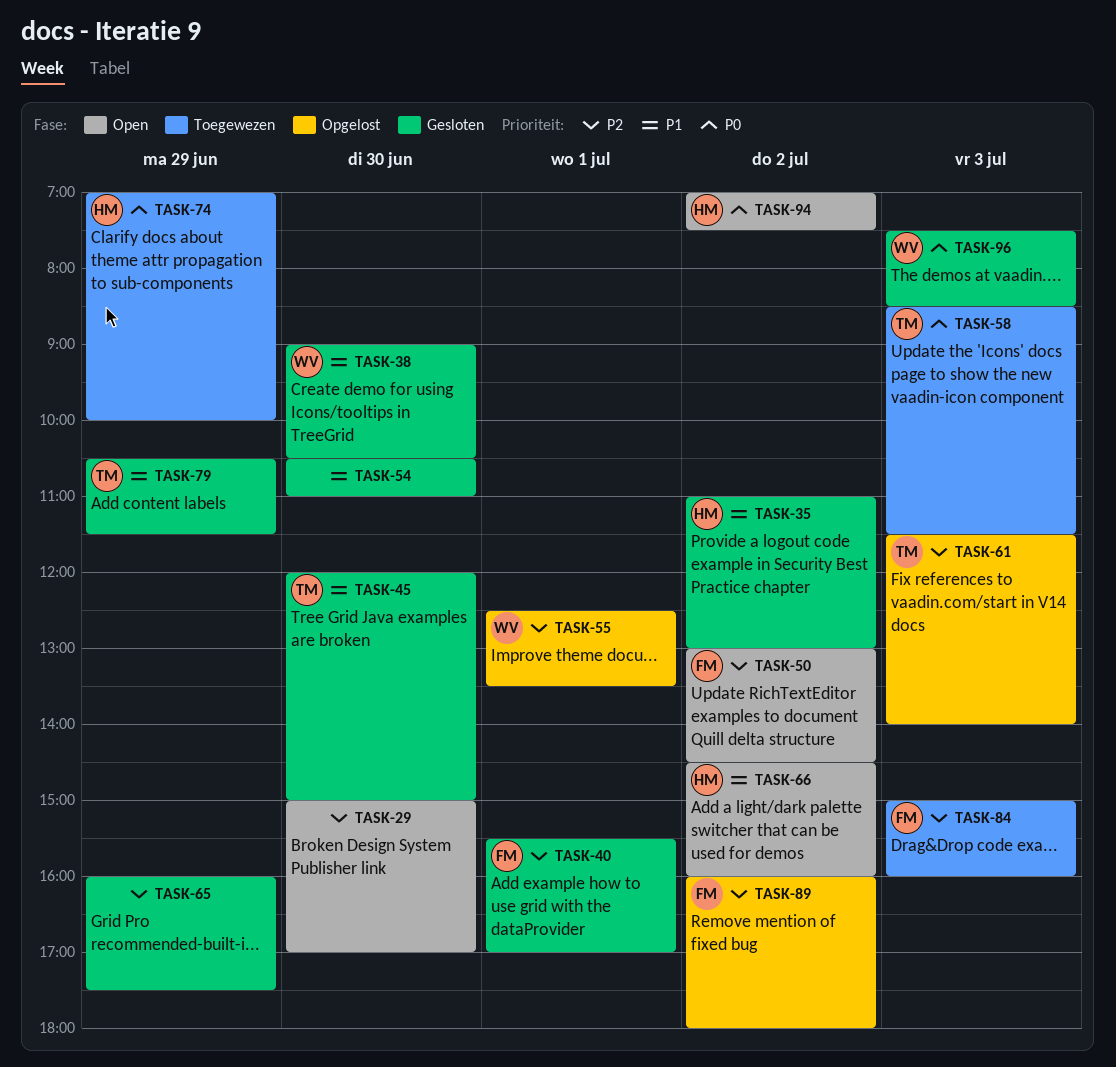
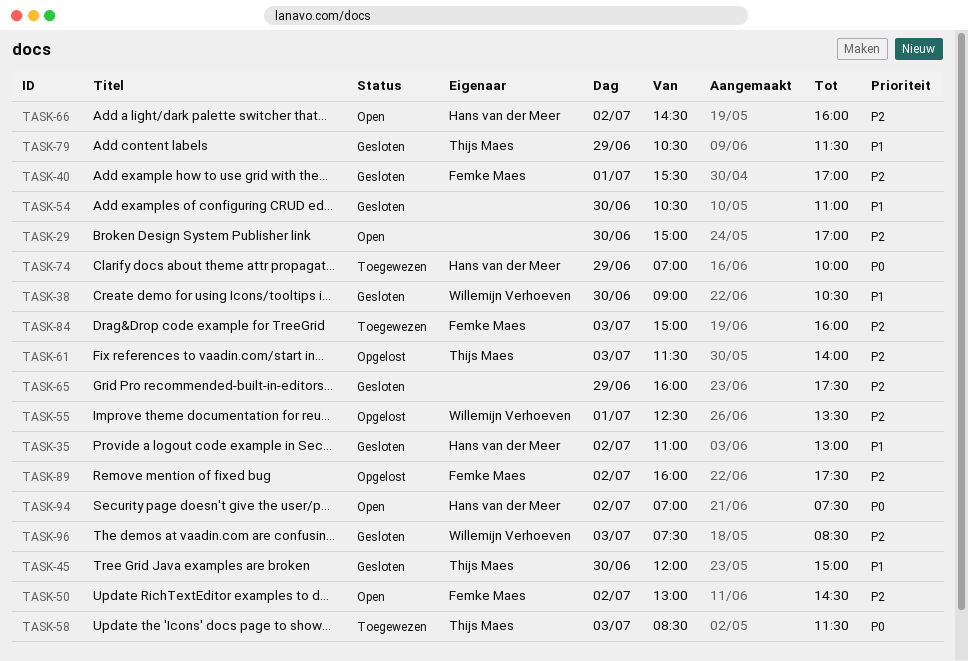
TASK-66, priority: P1 -> P2
TASK-89, ends: 18:00 -> 17:30
TASK-96, priority: P0 -> P2

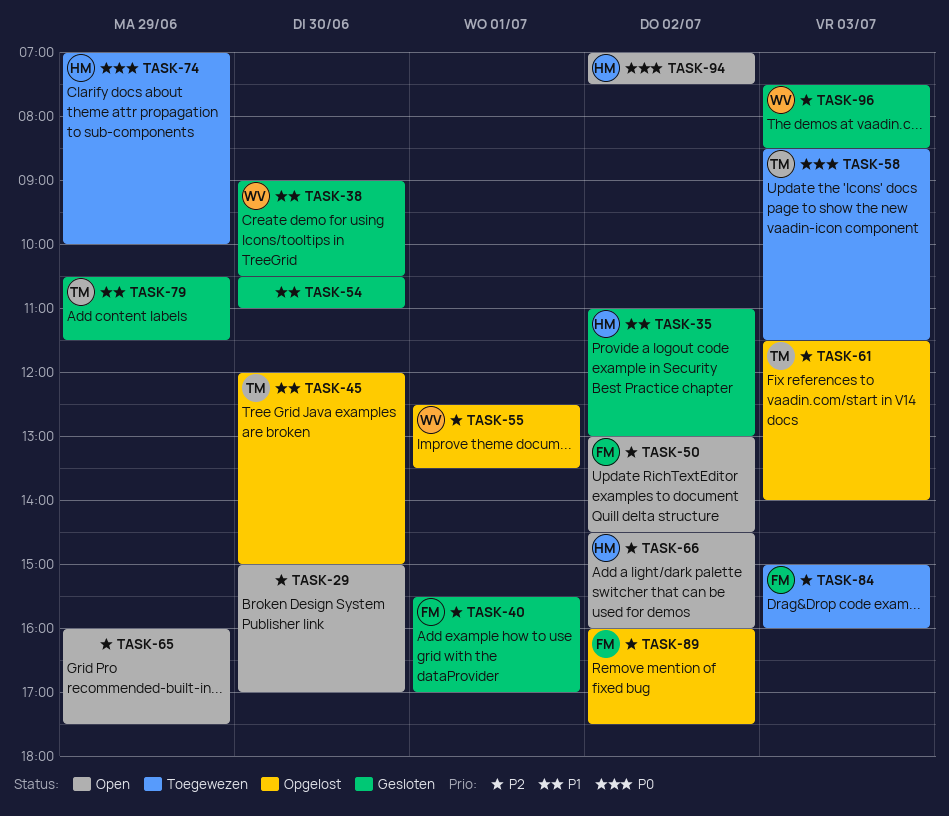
TASK-45, status: Gesloten -> Opgelost
TASK-65, status: Gesloten -> Open

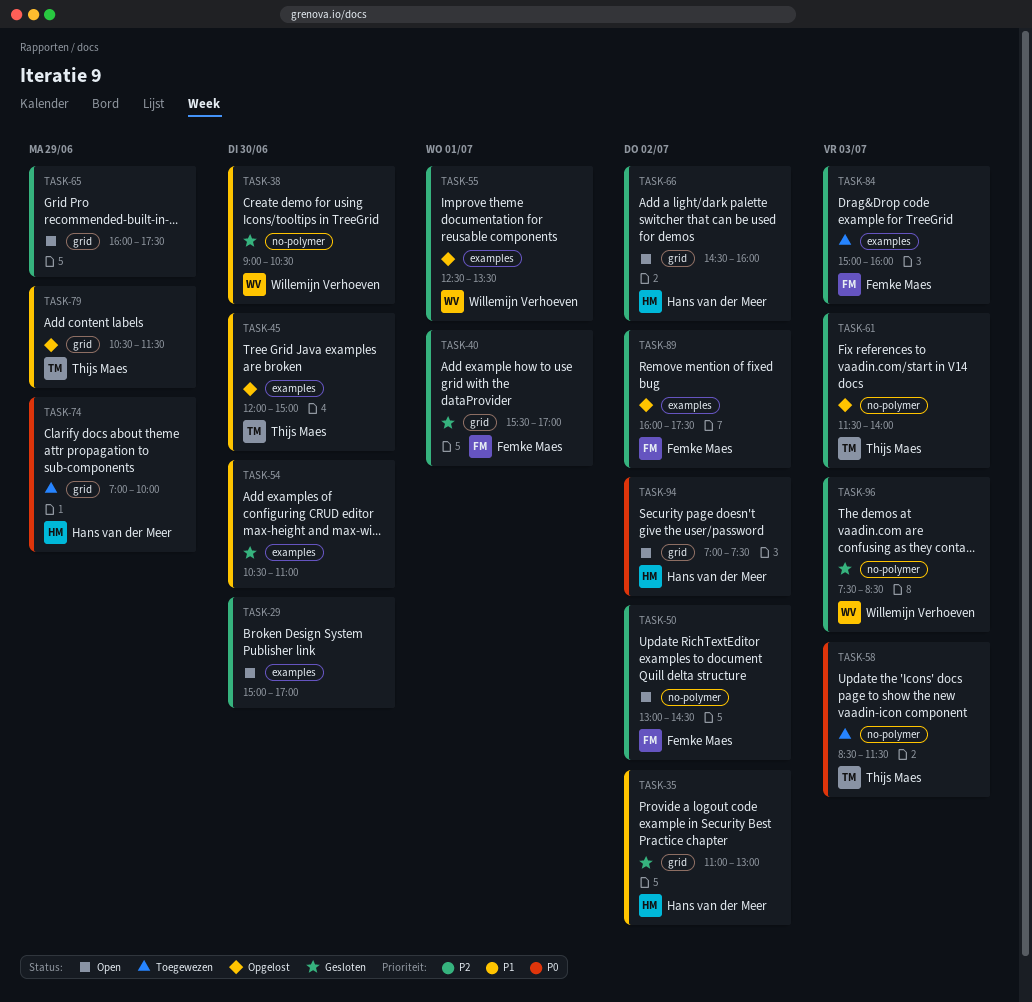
TASK-79, status: Gesloten -> Opgelost

